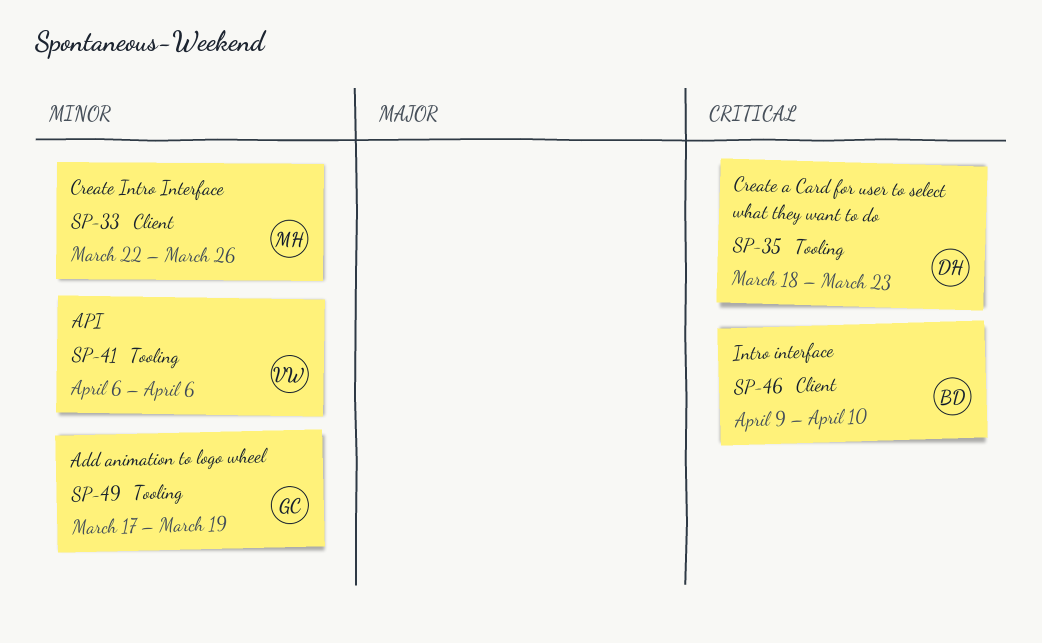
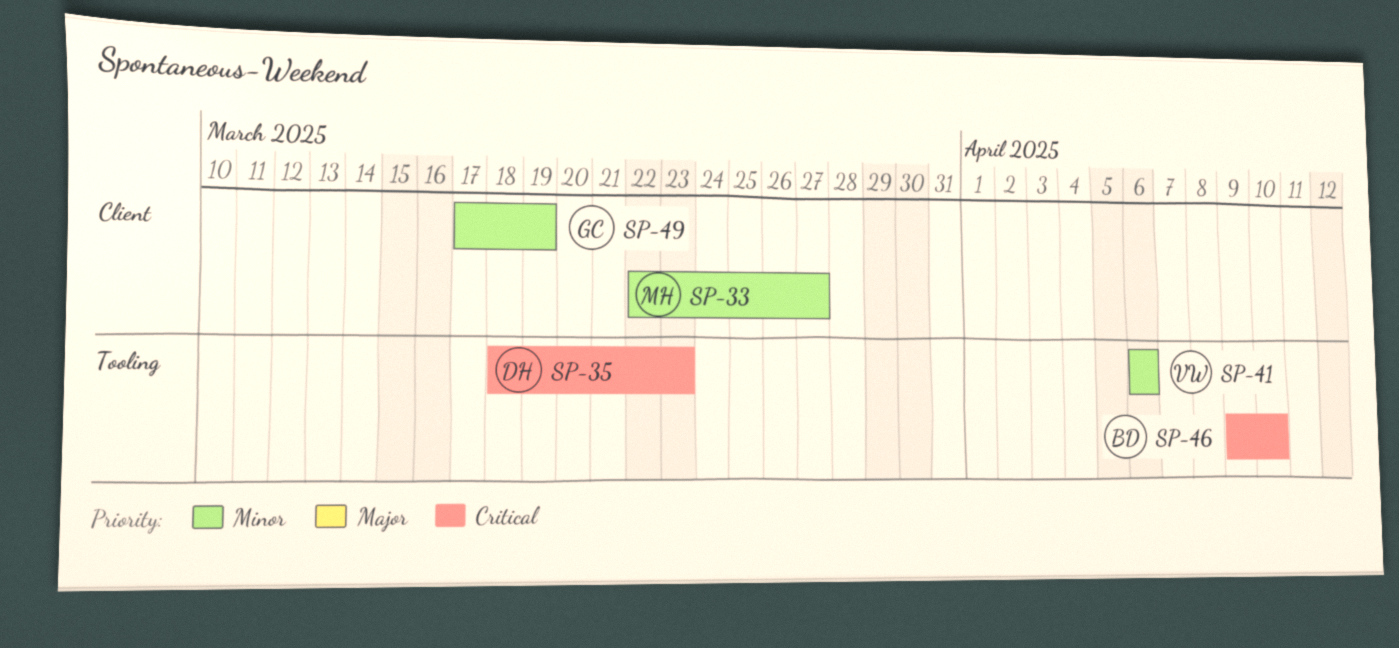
SP-33, due: Mar 26 -> Mar 27
SP-46, label: Client -> Tooling
SP-49, label: Tooling -> Client

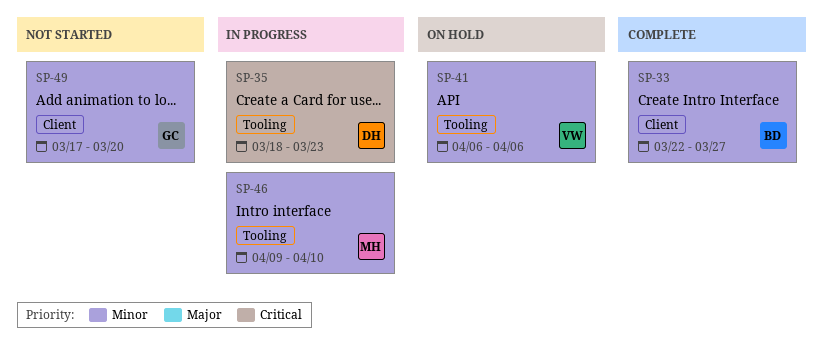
SP-33, owner: MH -> BD
SP-46, owner: BD -> MH
SP-46, priority: Critical -> Minor
SP-49, due: Mar 19 -> Mar 20

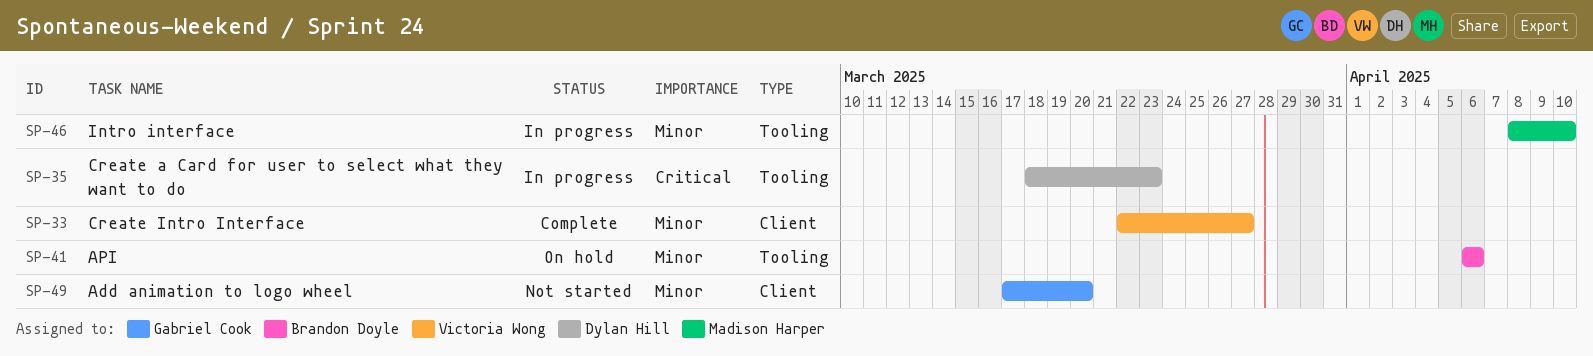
SP-33, owner: Brandon Doyle -> Victoria Wong
SP-41, owner: Victoria Wong -> Brandon Doyle
SP-46, start: Apr 9 -> Apr 8

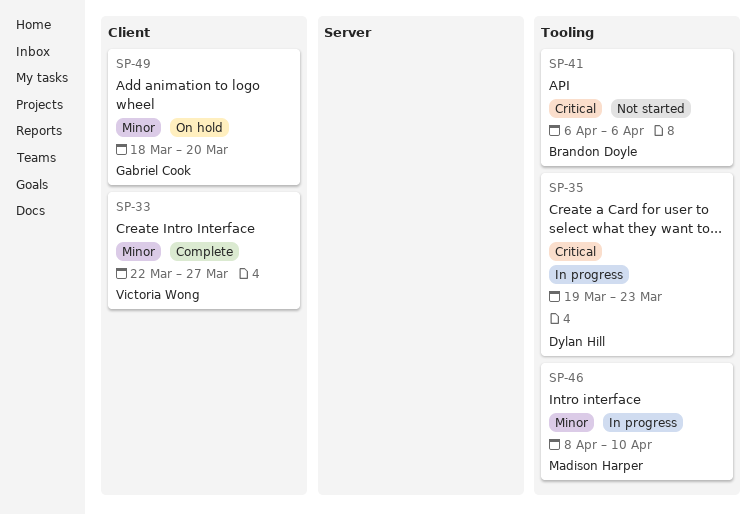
SP-35, start: Mar 18 -> Mar 19
SP-41, status: On hold -> Not started
SP-41, priority: Minor -> Critical
SP-49, status: Not started -> On hold
SP-49, start: Mar 17 -> Mar 18

